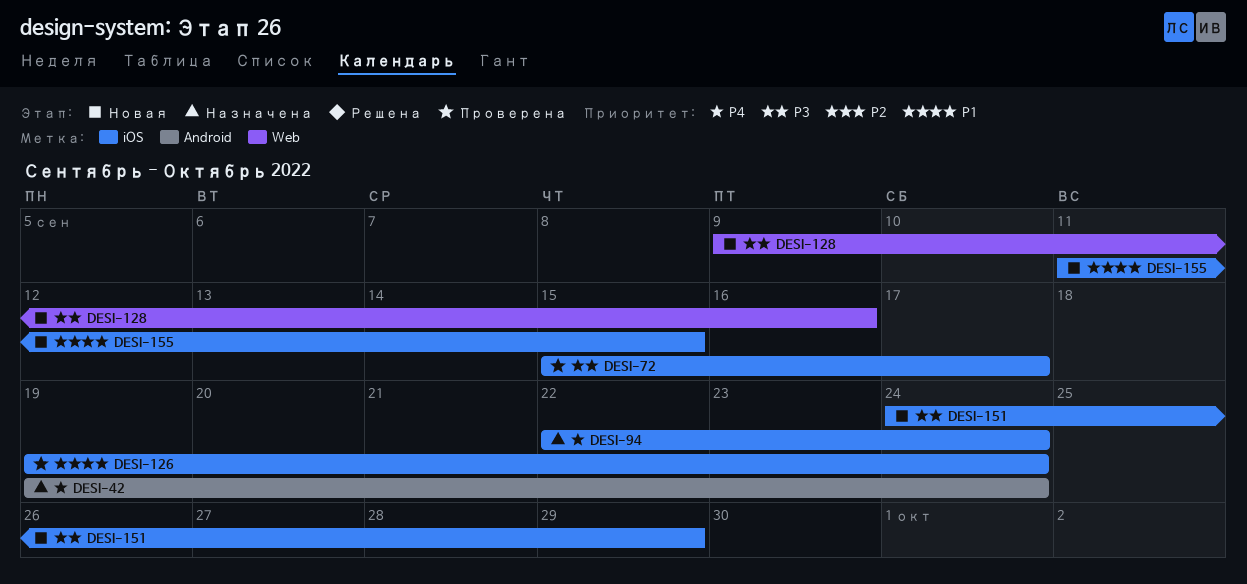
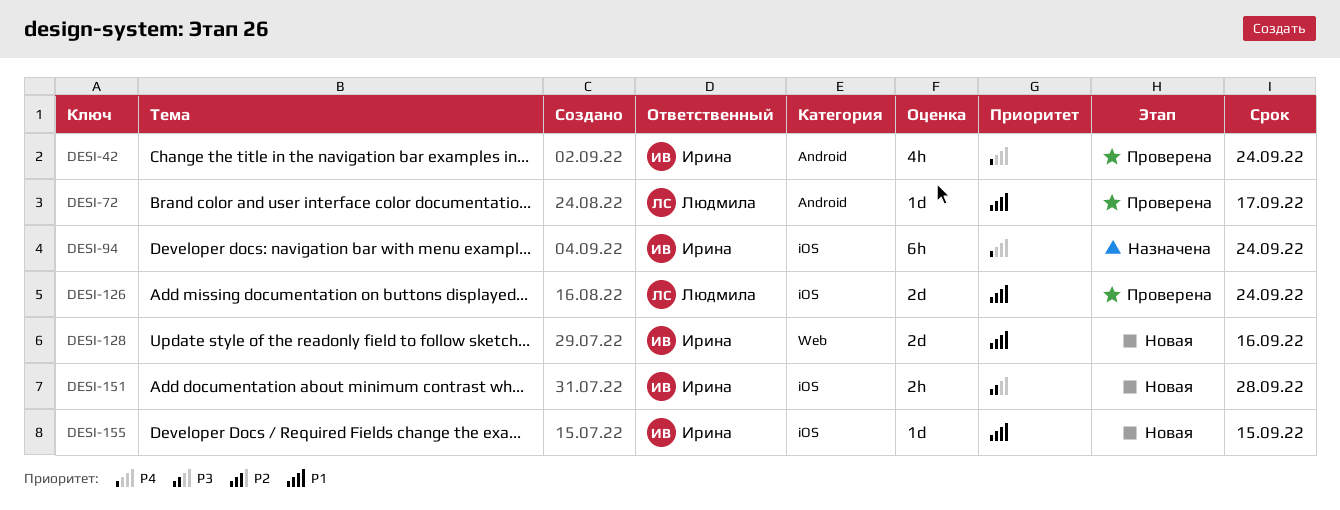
DESI-42, status: Назначена -> Проверена
DESI-72, priority: P3 -> P1
DESI-72, label: iOS -> Android
DESI-128, priority: P3 -> P1
DESI-151, due: Sep 29 -> Sep 28

